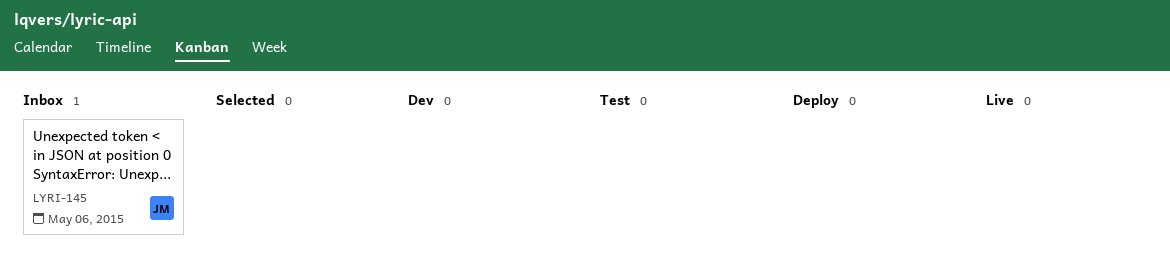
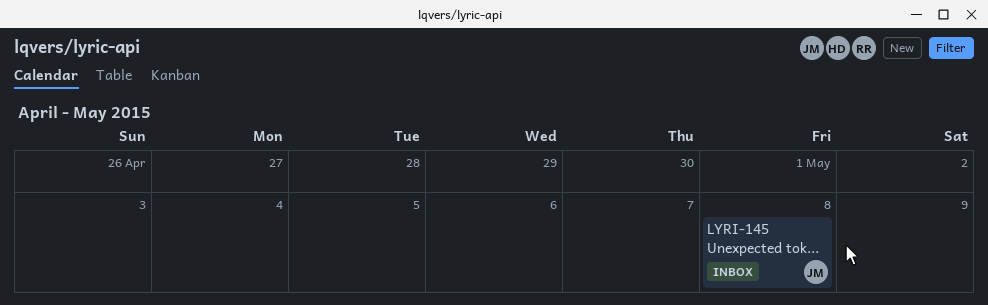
LYRI-145, due: May 6 -> May 8

